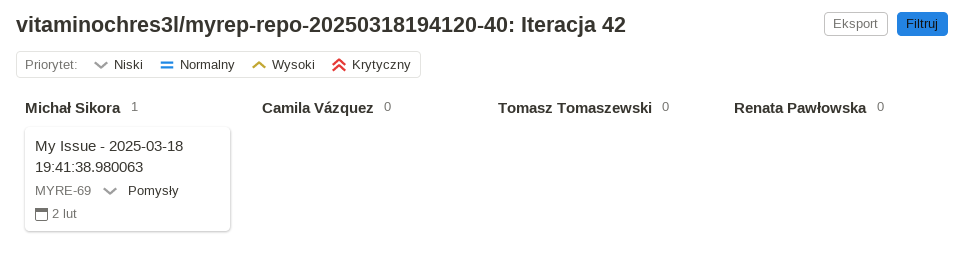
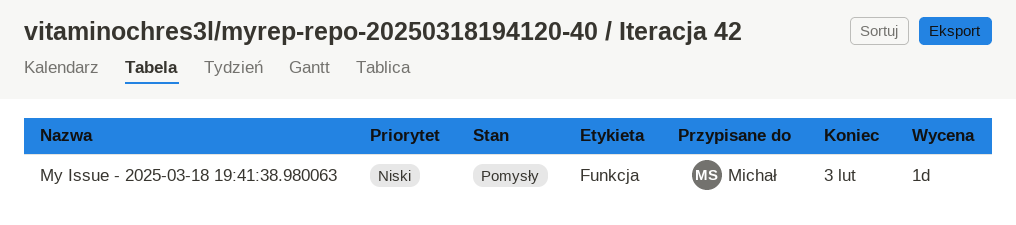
My Issue - 2025-03-18 19:41:38.980063, due: Feb 2 -> Feb 3

